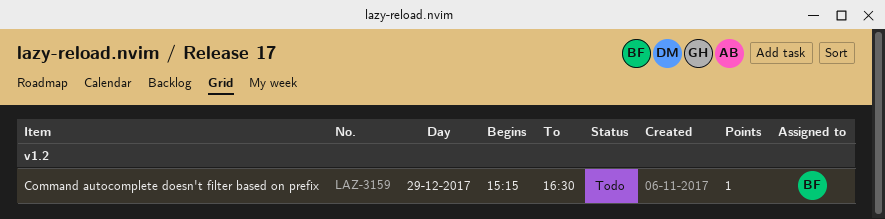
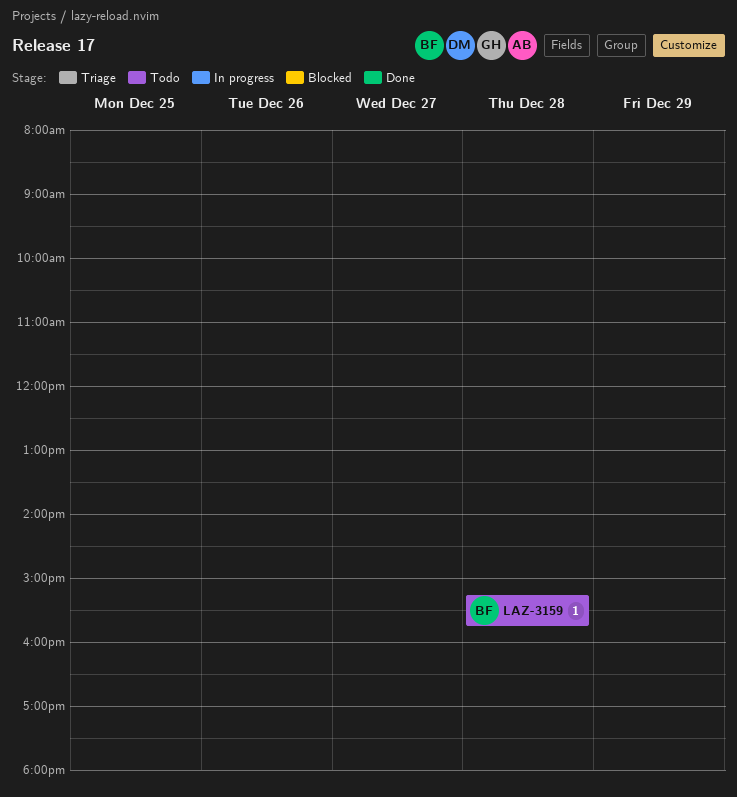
LAZ-3159, day: Dec 29 -> Dec 28
LAZ-3159, ends: 16:30 -> 15:45

